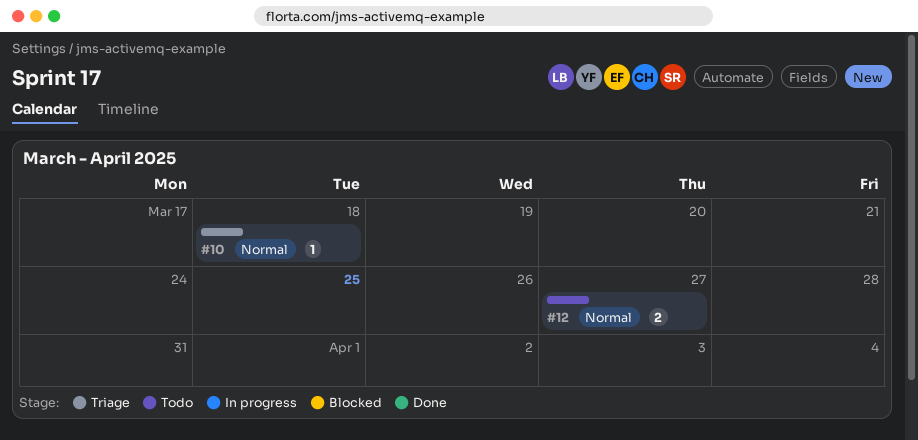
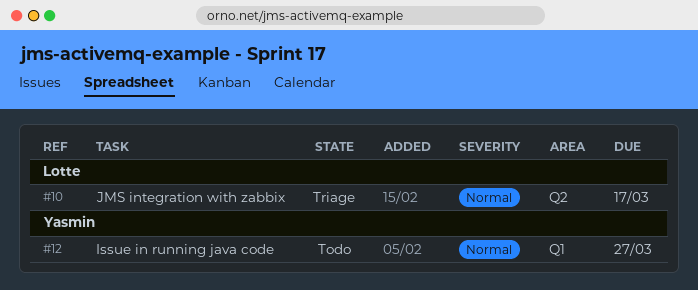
#10, due: Mar 18 -> Mar 17

